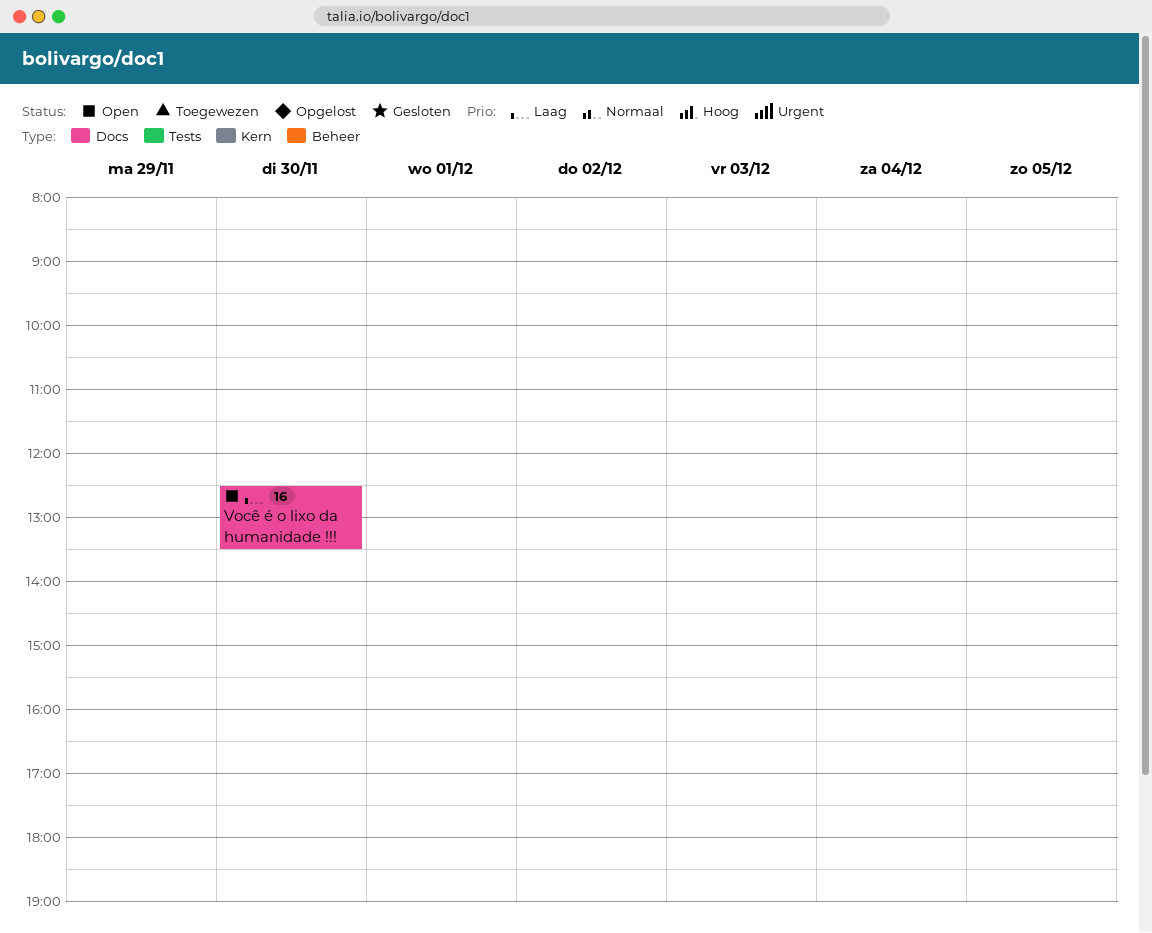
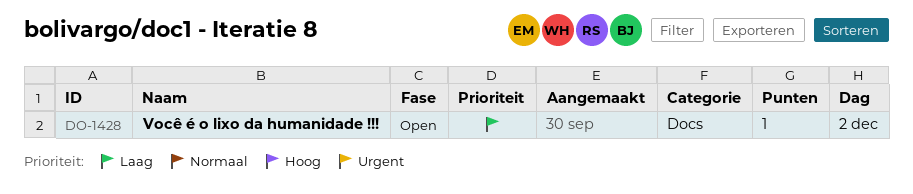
Você é o lixo da humanidade !!!, estimate: 16 -> 1
Você é o lixo da humanidade !!!, day: Nov 30 -> Dec 2

